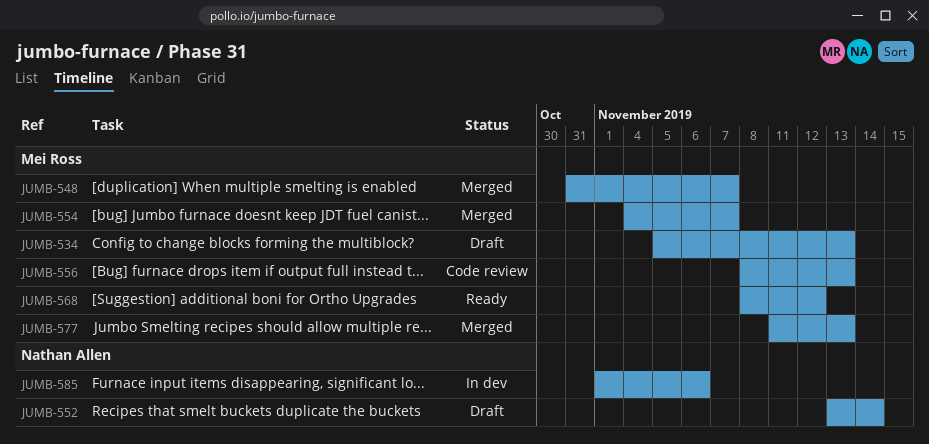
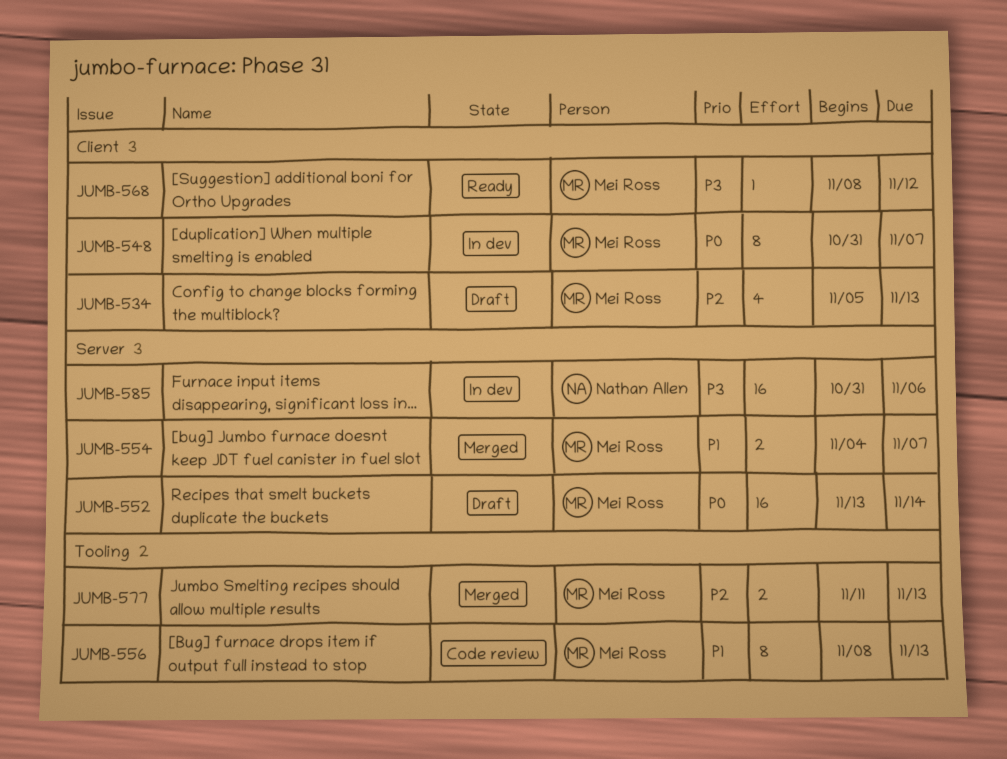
JUMB-548, status: Merged -> In dev
JUMB-552, owner: Nathan Allen -> Mei Ross
JUMB-585, start: Nov 1 -> Oct 31

